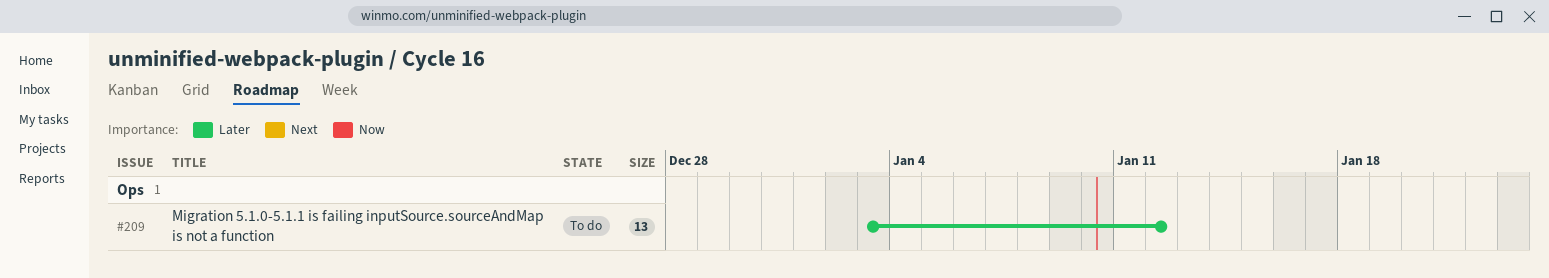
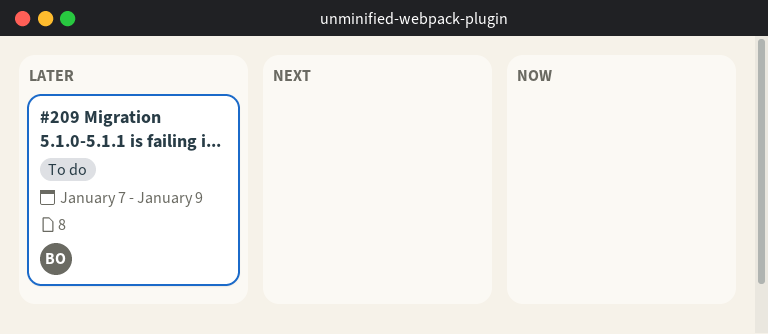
#209, start: Jan 3 -> Jan 7
#209, due: Jan 12 -> Jan 9

